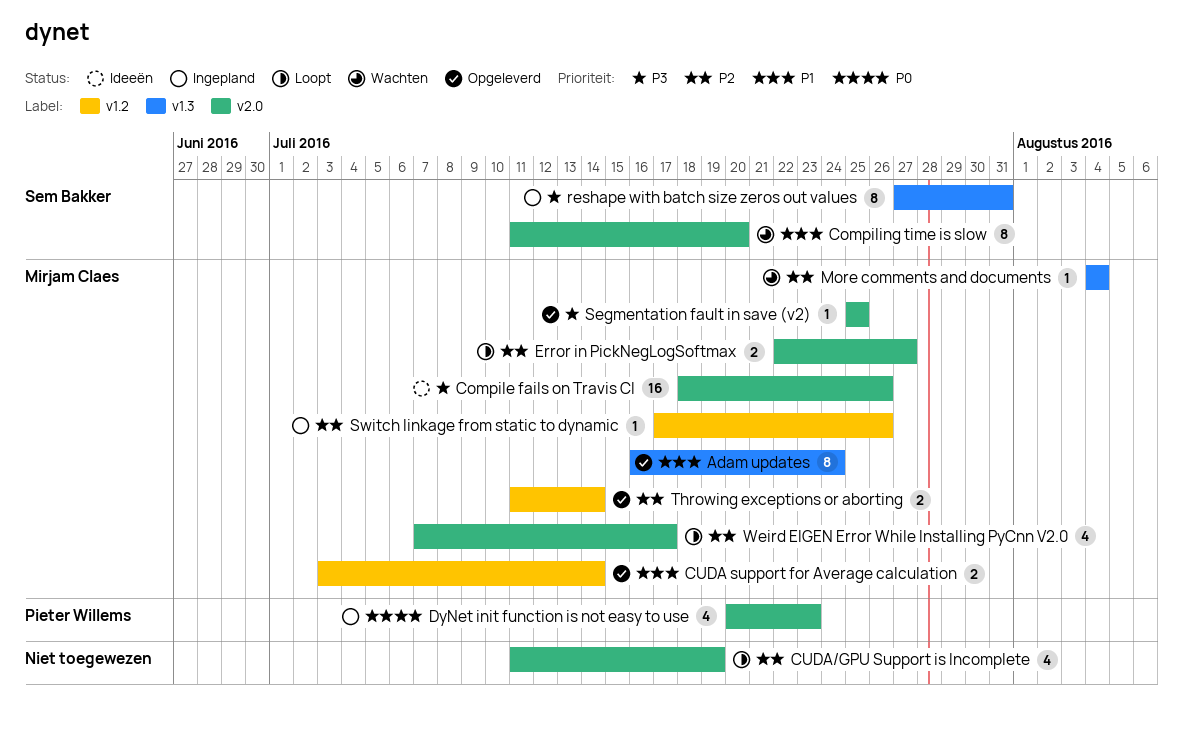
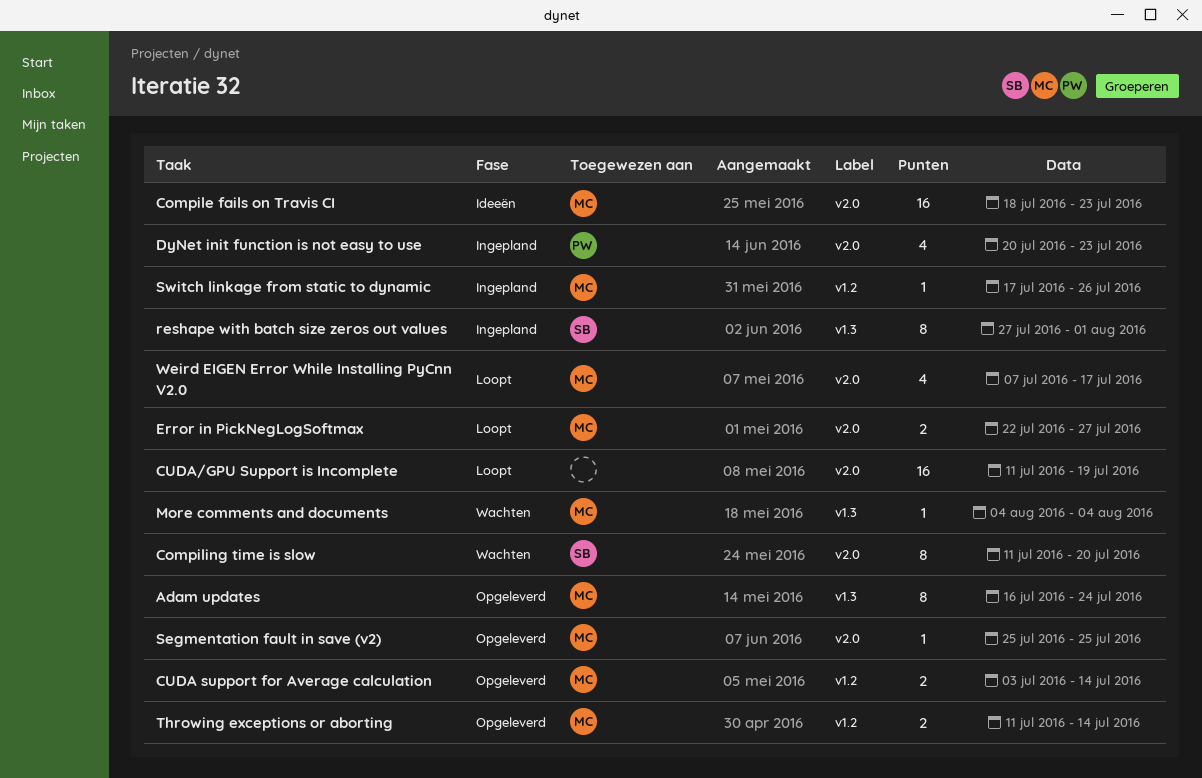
Compile fails on Travis CI, due: Jul 26 -> Jul 23
CUDA/GPU Support is Incomplete, estimate: 4 -> 16
reshape with batch size zeros out values, due: Jul 31 -> Aug 1

